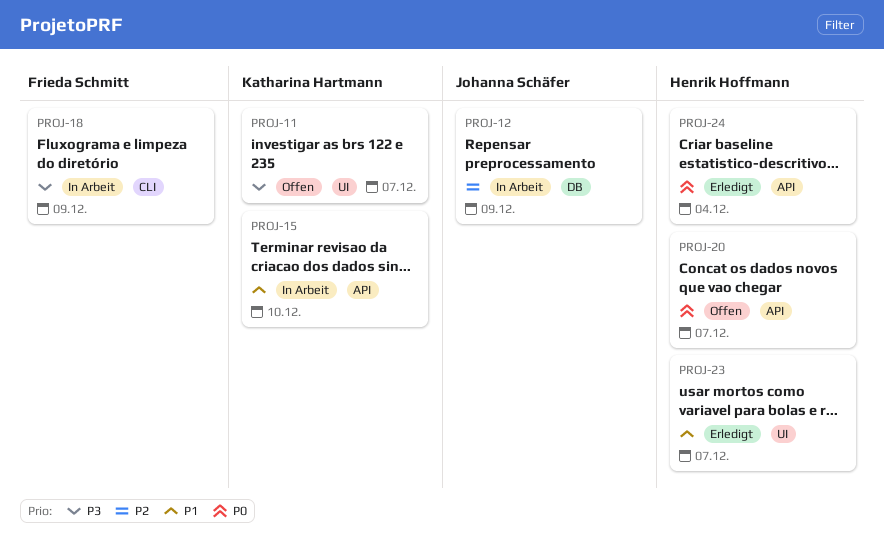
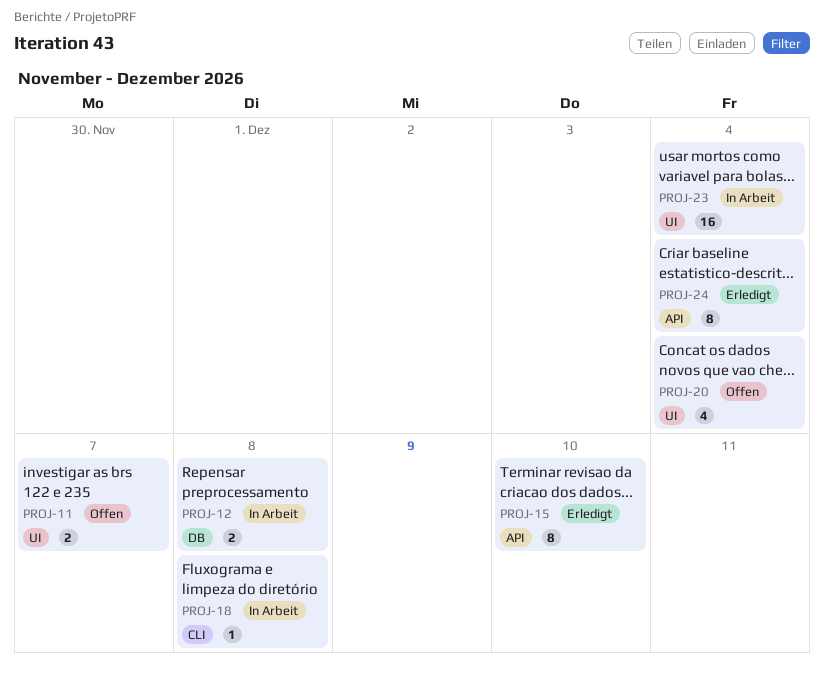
PROJ-12, due: Dec 9 -> Dec 8
PROJ-15, status: In Arbeit -> Erledigt
PROJ-18, due: Dec 9 -> Dec 8
PROJ-20, label: API -> UI
PROJ-20, due: Dec 7 -> Dec 4
PROJ-23, status: Erledigt -> In Arbeit
PROJ-23, due: Dec 7 -> Dec 4

